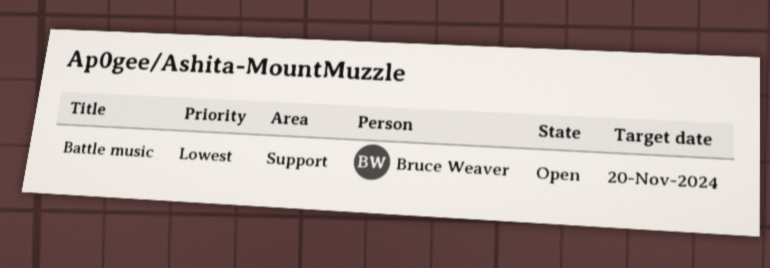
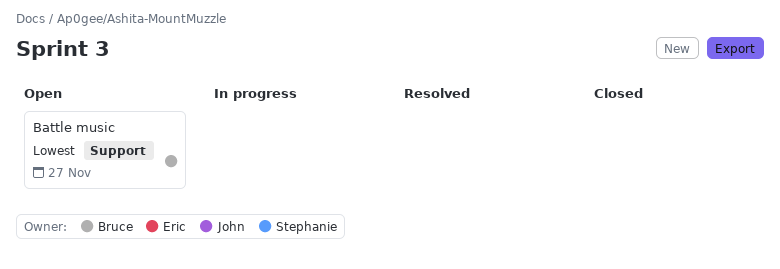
Battle music, due: Nov 20 -> Nov 27

